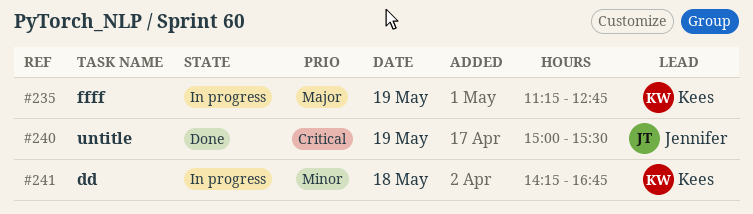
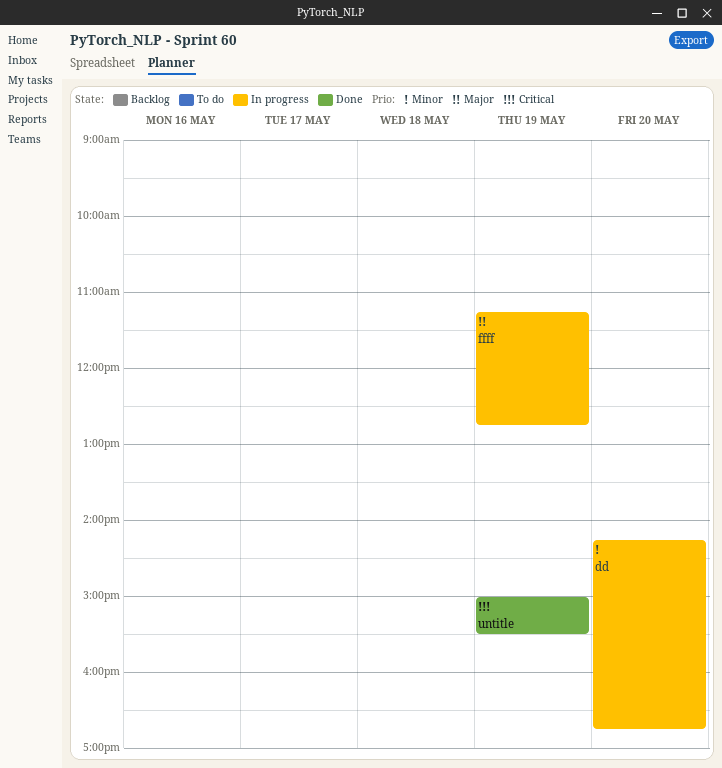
dd, day: May 18 -> May 20

